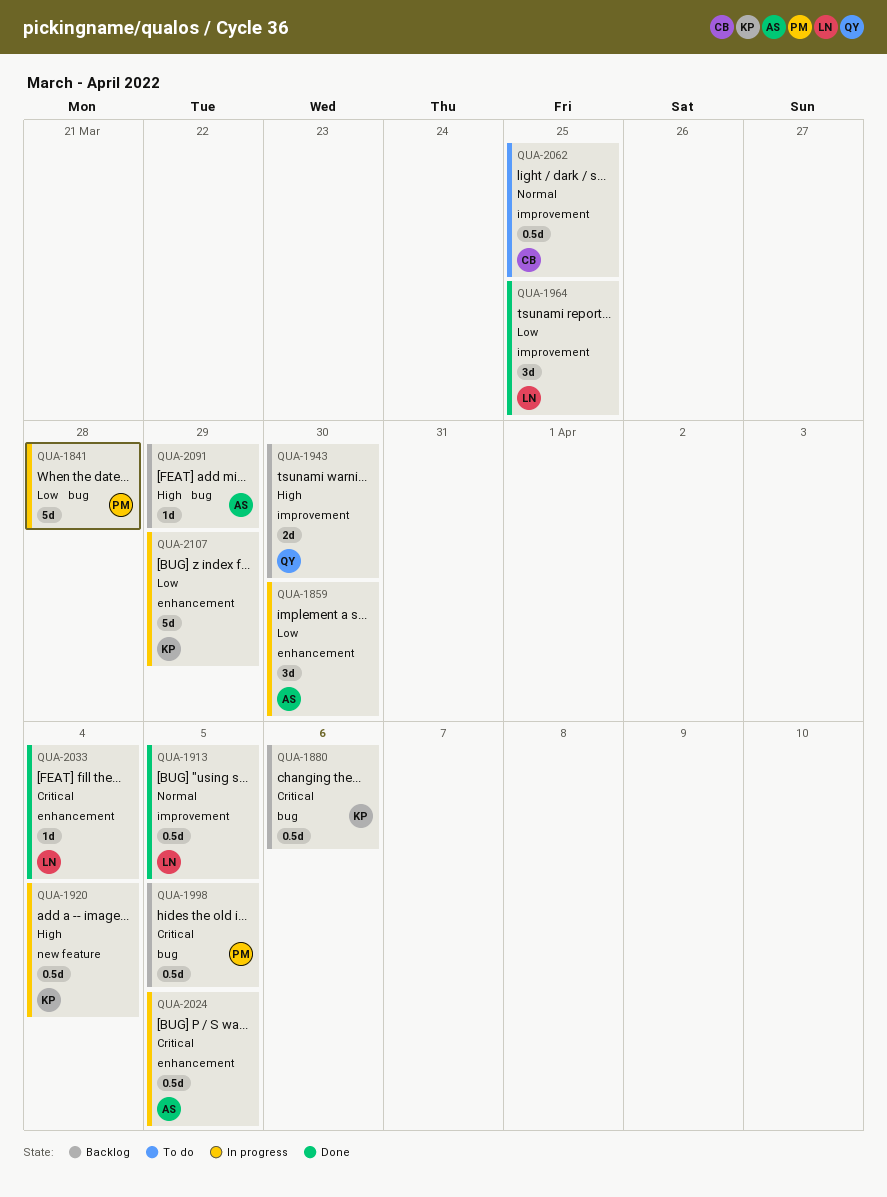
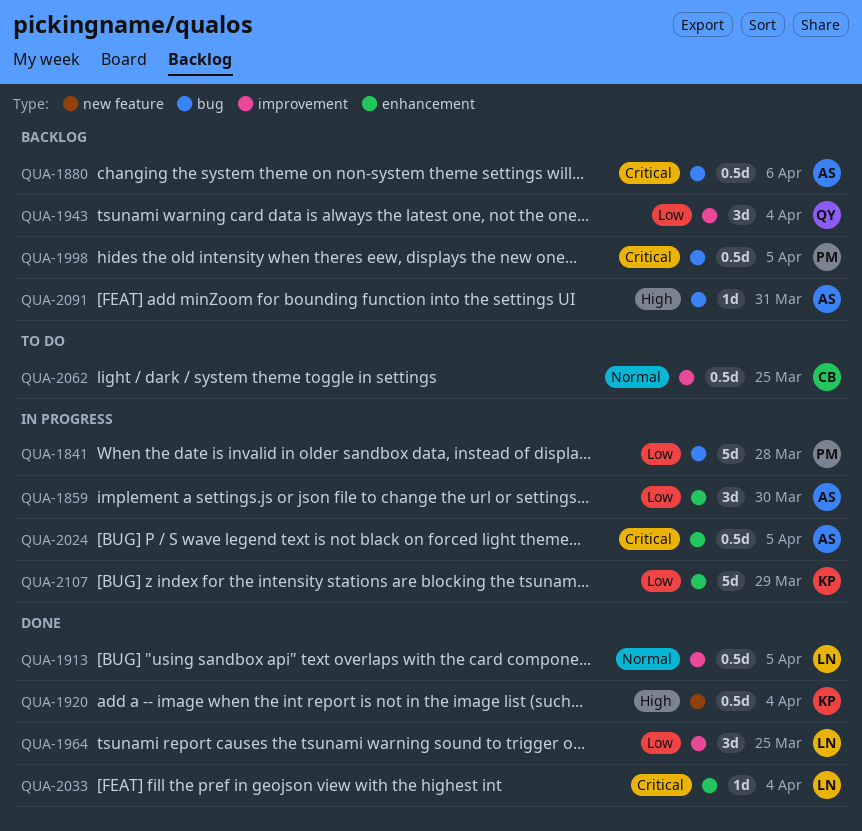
QUA-1880, owner: KP -> AS
QUA-1920, status: In progress -> Done
QUA-1943, priority: High -> Low
QUA-1943, estimate: 2d -> 3d
QUA-1943, due: Mar 30 -> Apr 4
QUA-2091, due: Mar 29 -> Mar 31

